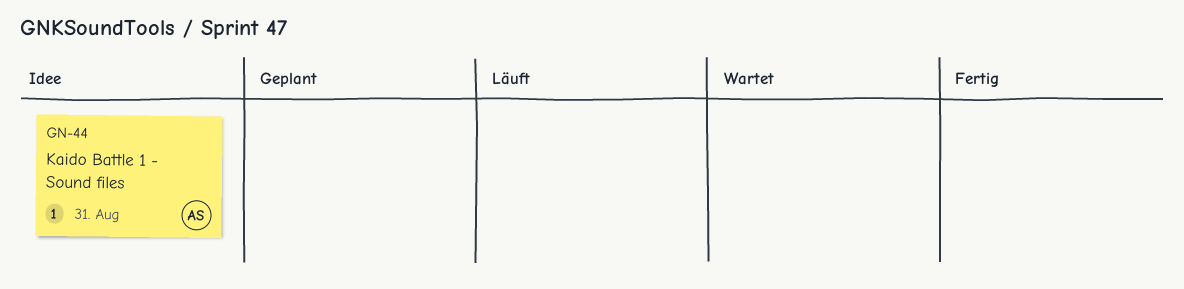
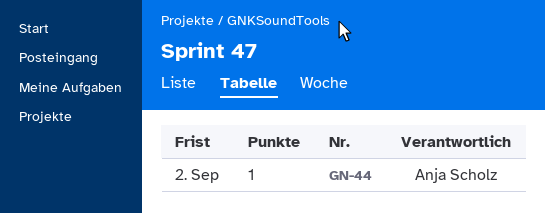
GN-44, due: Aug 31 -> Sep 2

